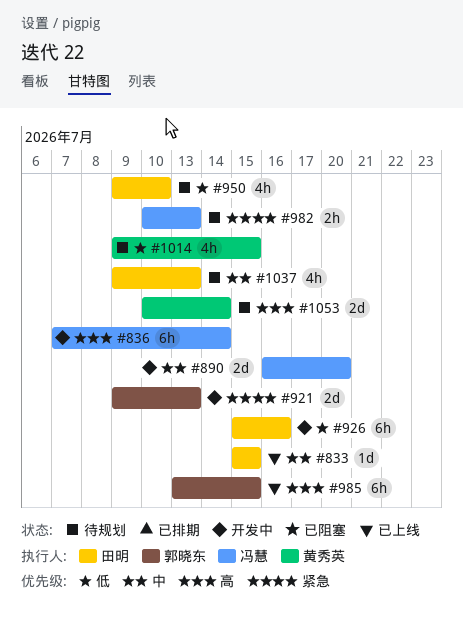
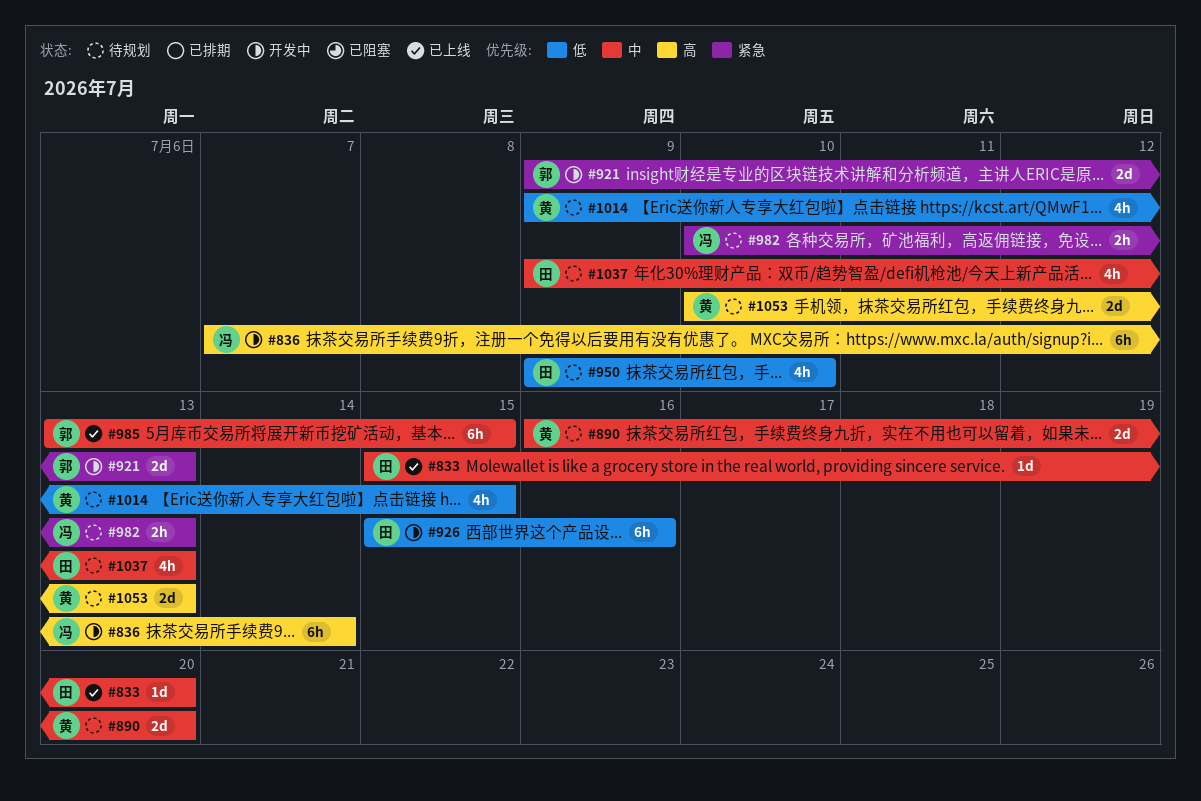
#833, due: Jul 15 -> Jul 20
#890, status: 开发中 -> 待规划
#890, owner: 冯慧 -> 黄秀英
#985, priority: 高 -> 中
#1053, due: Jul 14 -> Jul 13

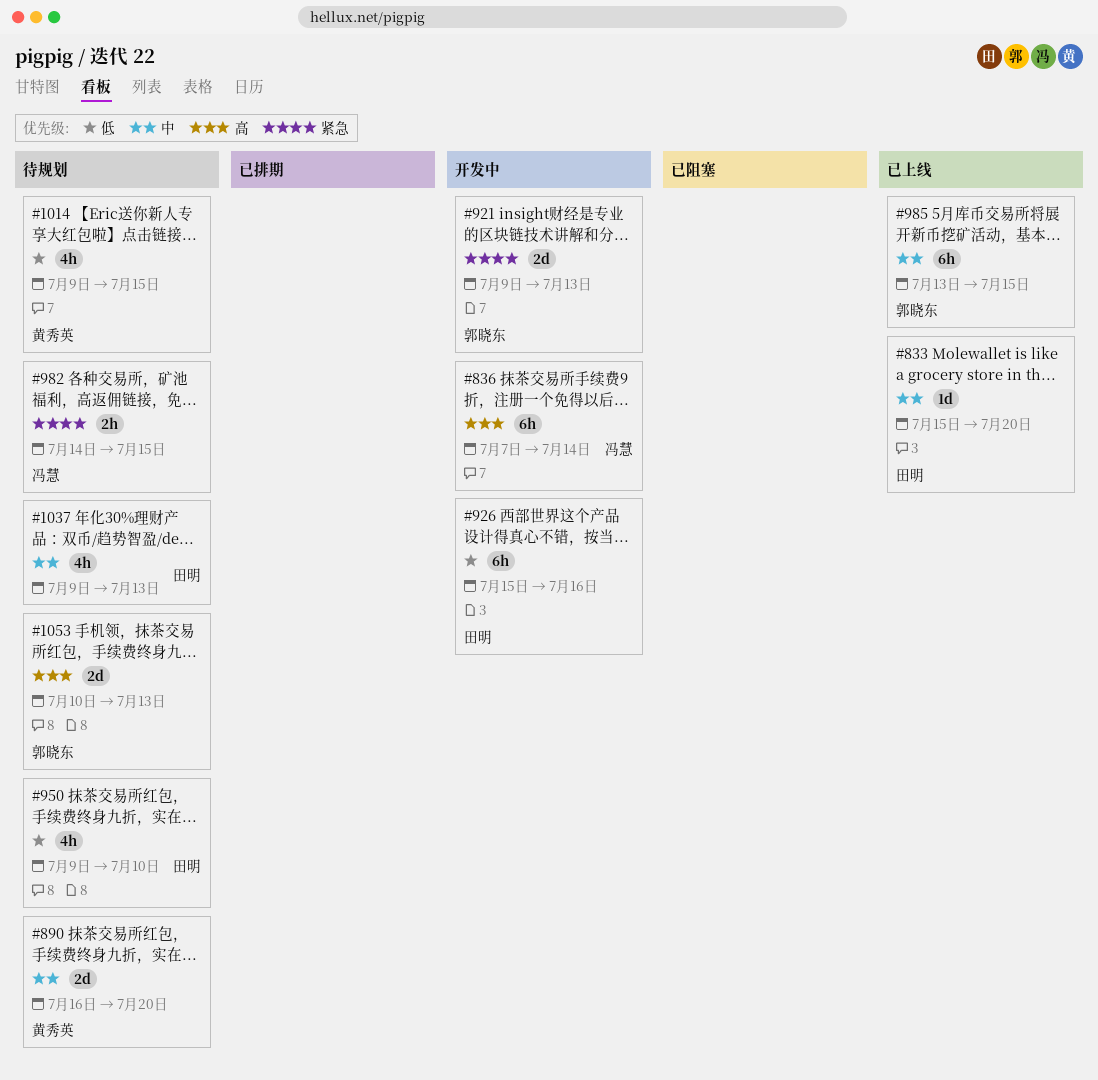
#982, start: Jul 10 -> Jul 14
#982, due: Jul 13 -> Jul 15
#1053, owner: 黄秀英 -> 郭晓东

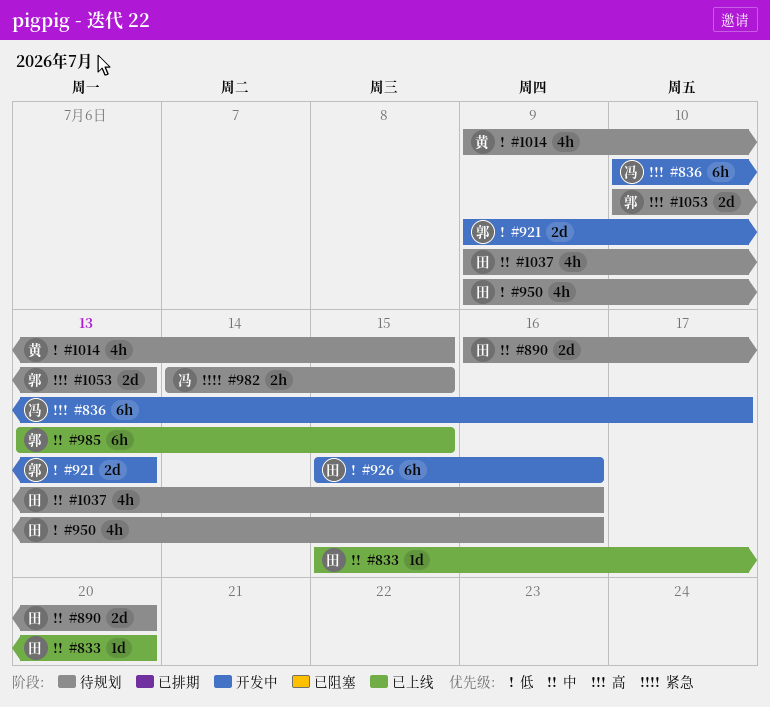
#836, start: Jul 7 -> Jul 10
#836, due: Jul 14 -> Jul 17
#890, owner: 黄秀英 -> 田明
#921, priority: 紧急 -> 低
#950, due: Jul 10 -> Jul 16
#1037, due: Jul 13 -> Jul 16

